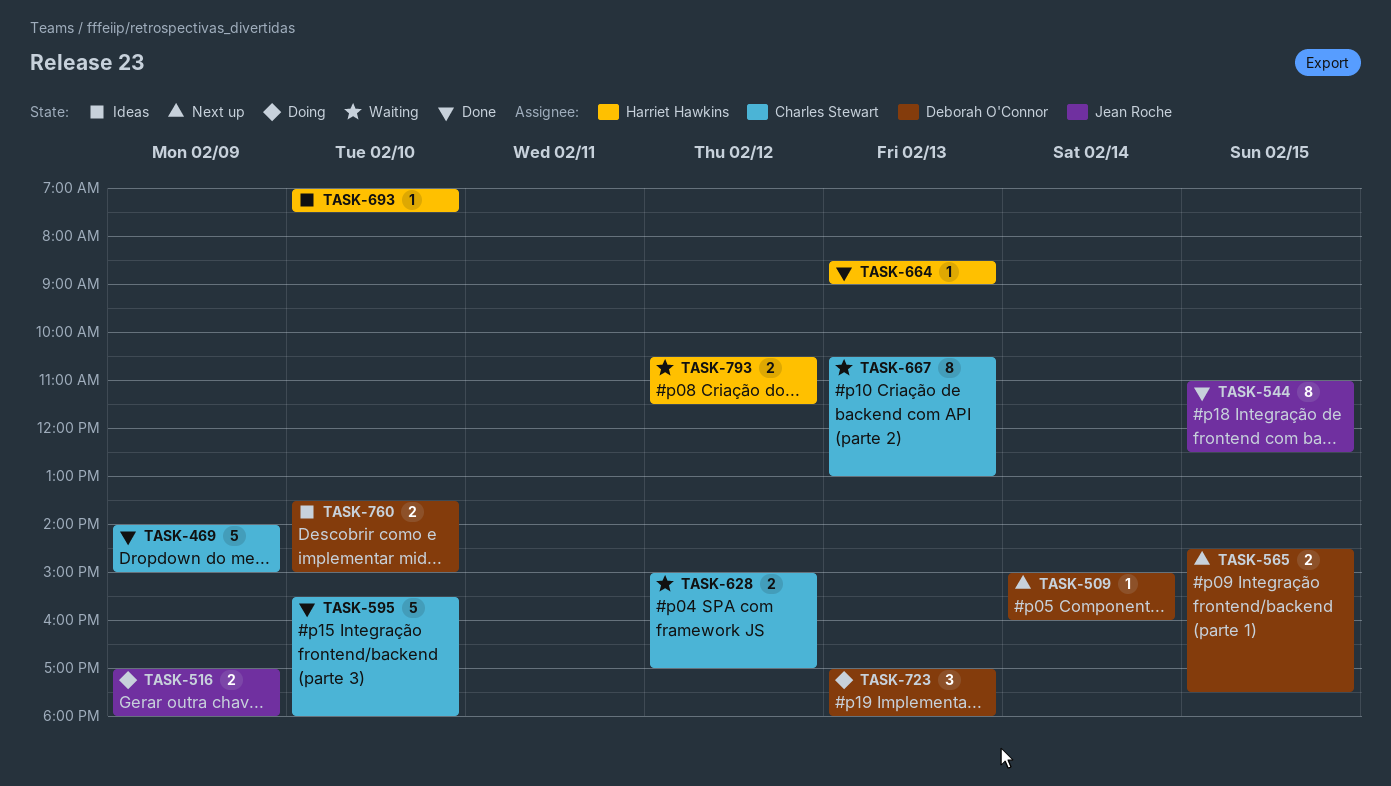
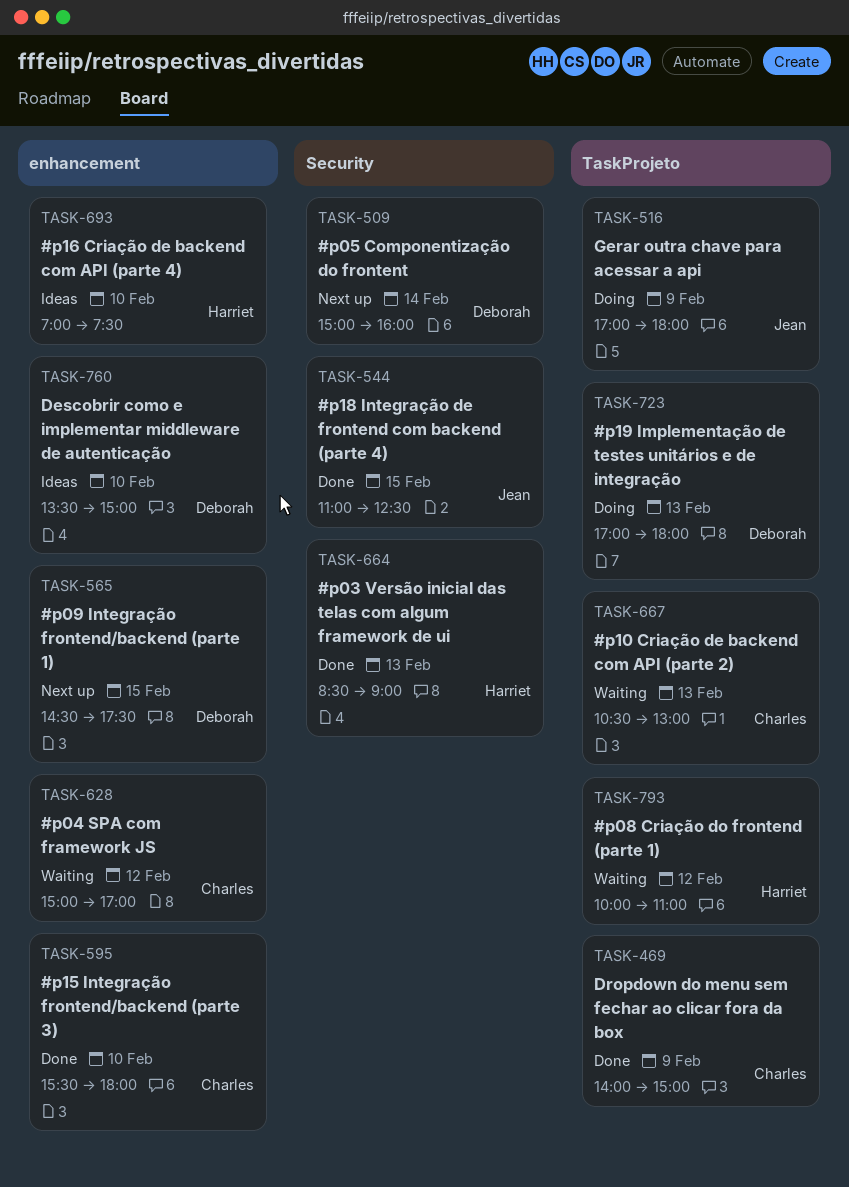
TASK-793, begins: 10:30 -> 10:00
TASK-793, ends: 11:30 -> 11:00

